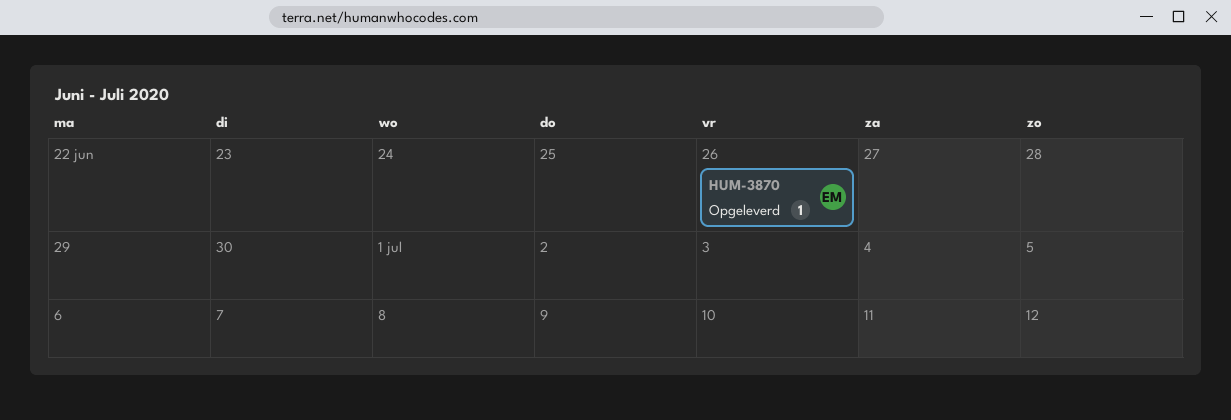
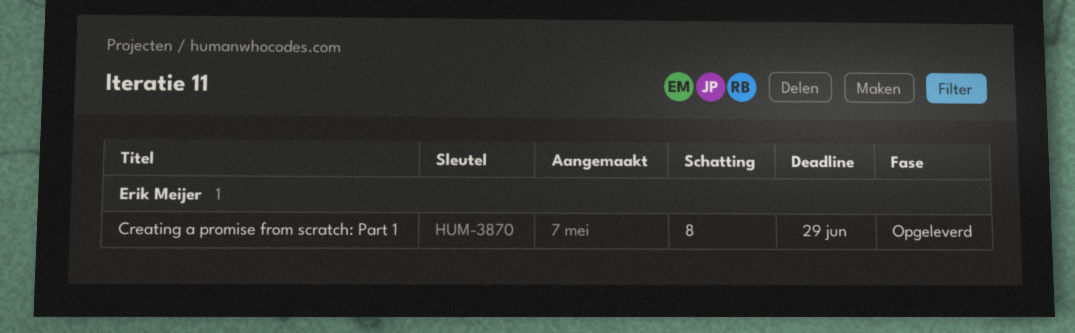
HUM-3870, estimate: 1 -> 8
HUM-3870, due: Jun 26 -> Jun 29

